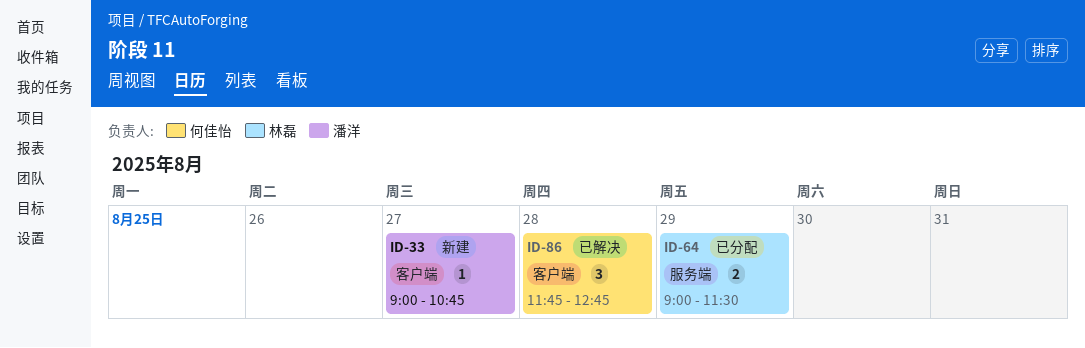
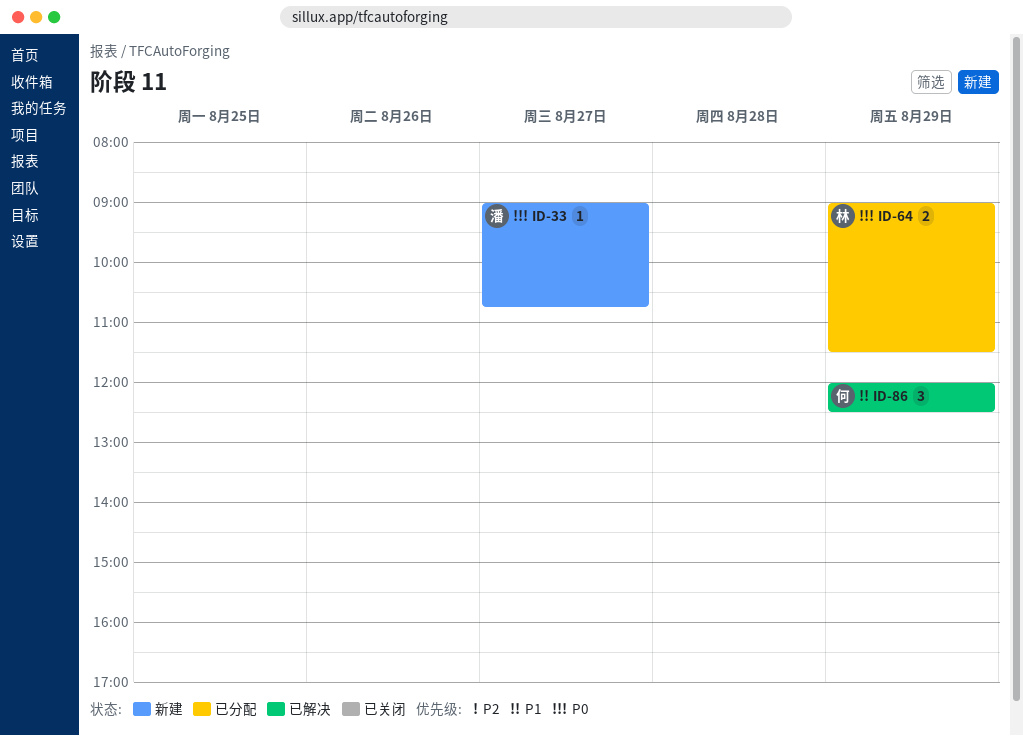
ID-86, day: Aug 28 -> Aug 29
ID-86, begins: 11:45 -> 12:00
ID-86, ends: 12:45 -> 12:30

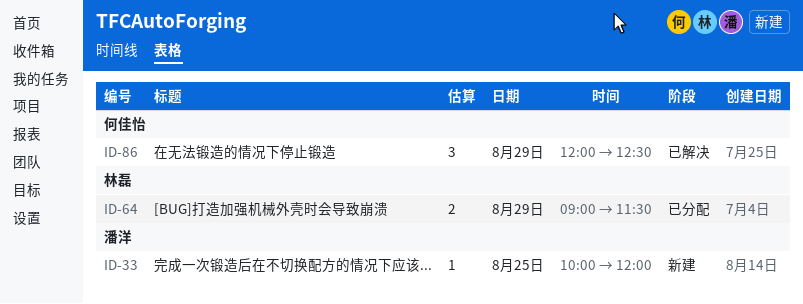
ID-33, day: Aug 27 -> Aug 25
ID-33, begins: 09:00 -> 10:00
ID-33, ends: 10:45 -> 12:00

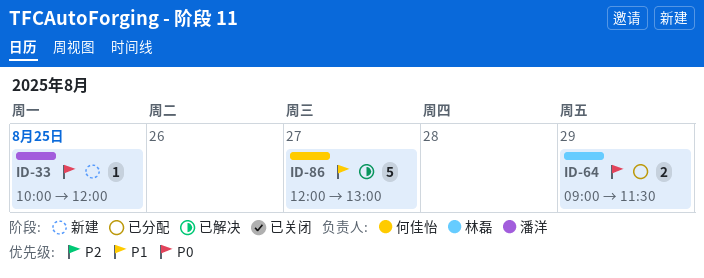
ID-86, estimate: 3 -> 5
ID-86, day: Aug 29 -> Aug 27
ID-86, ends: 12:30 -> 13:00

